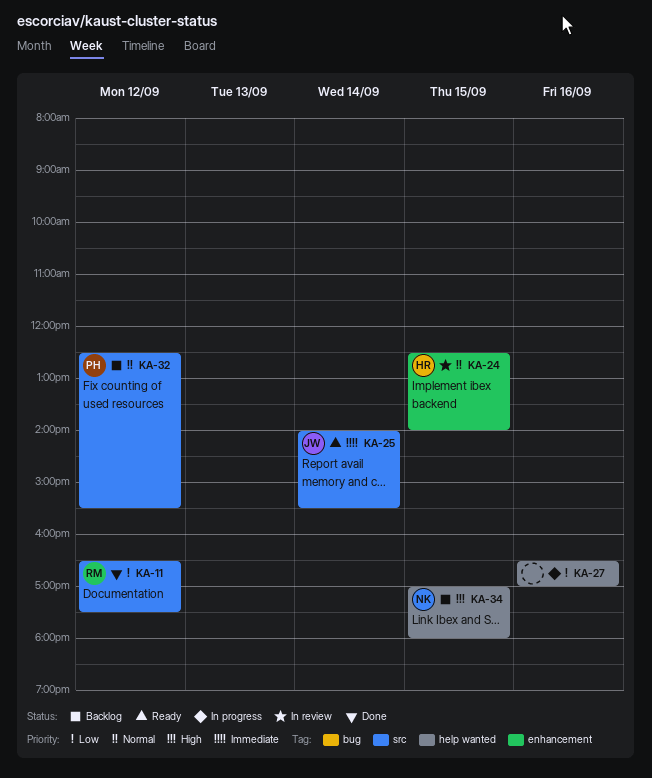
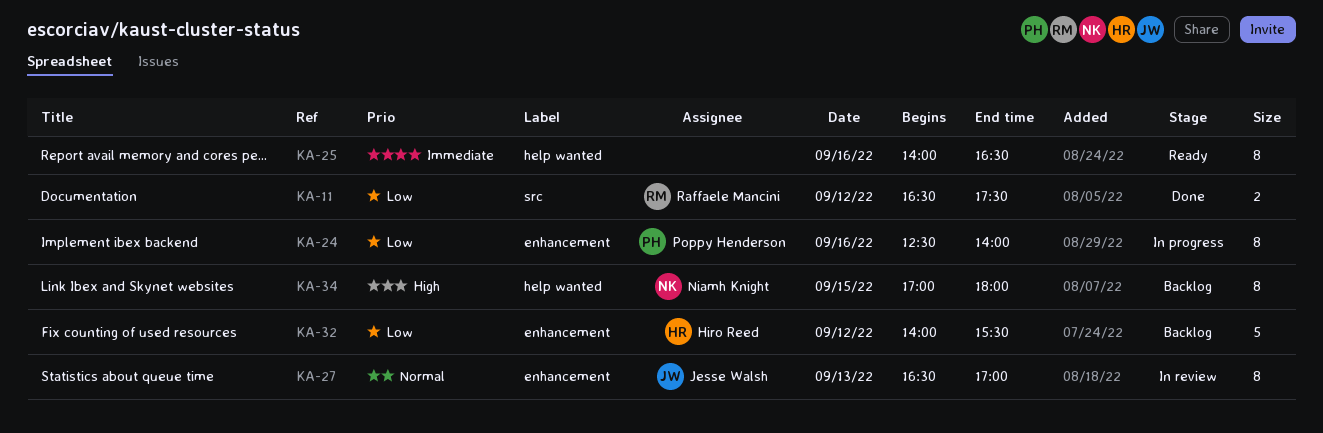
KA-24, status: In review -> In progress
KA-24, owner: Hiro Reed -> Poppy Henderson
KA-24, priority: Normal -> Low
KA-24, day: Sep 15 -> Sep 16
KA-25, owner: Jesse Walsh -> none
KA-25, label: src -> help wanted
KA-25, day: Sep 14 -> Sep 16
KA-25, ends: 15:30 -> 16:30
KA-27, status: In progress -> In review
KA-27, owner: none -> Jesse Walsh
KA-27, priority: Low -> Normal
KA-27, label: help wanted -> enhancement
KA-27, day: Sep 16 -> Sep 13
KA-32, owner: Poppy Henderson -> Hiro Reed
KA-32, priority: Normal -> Low
KA-32, label: src -> enhancement
KA-32, begins: 12:30 -> 14:00

